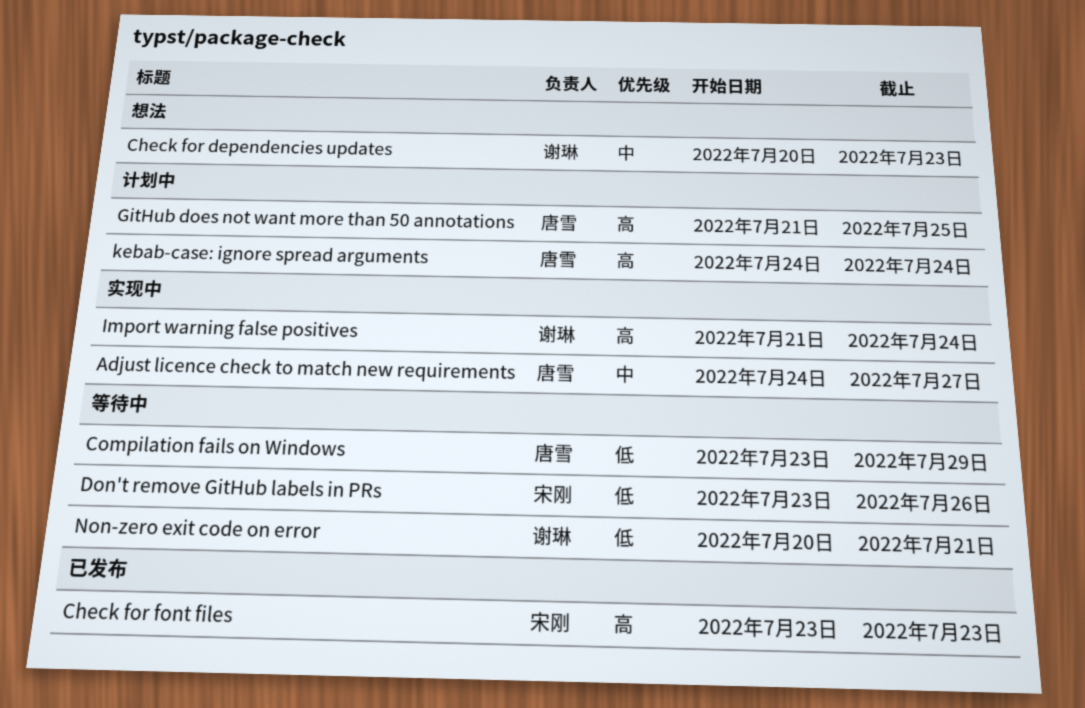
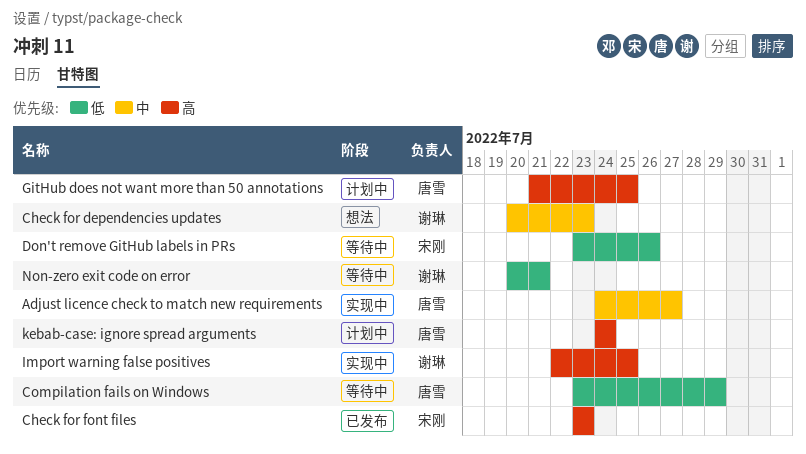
Import warning false positives, start: Jul 21 -> Jul 22
Import warning false positives, due: Jul 24 -> Jul 25

